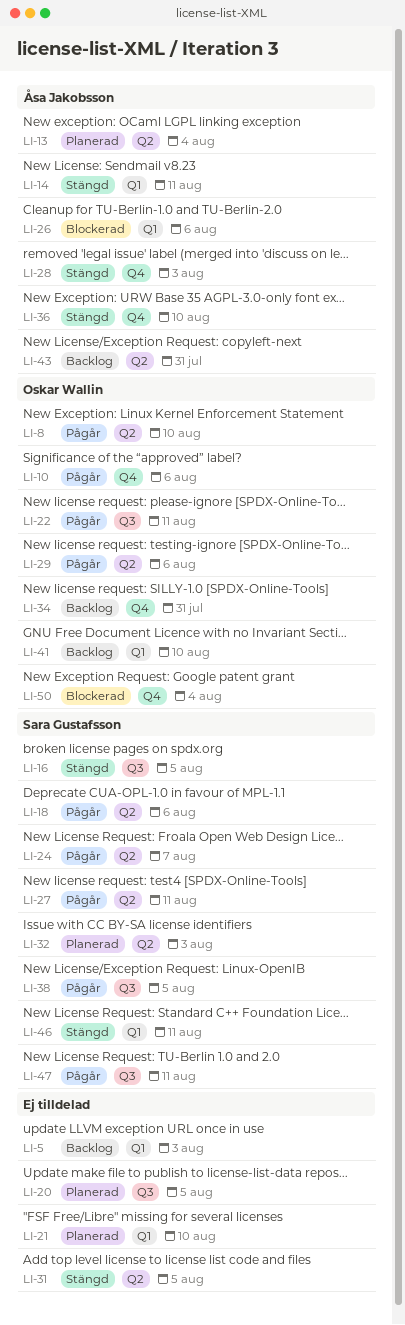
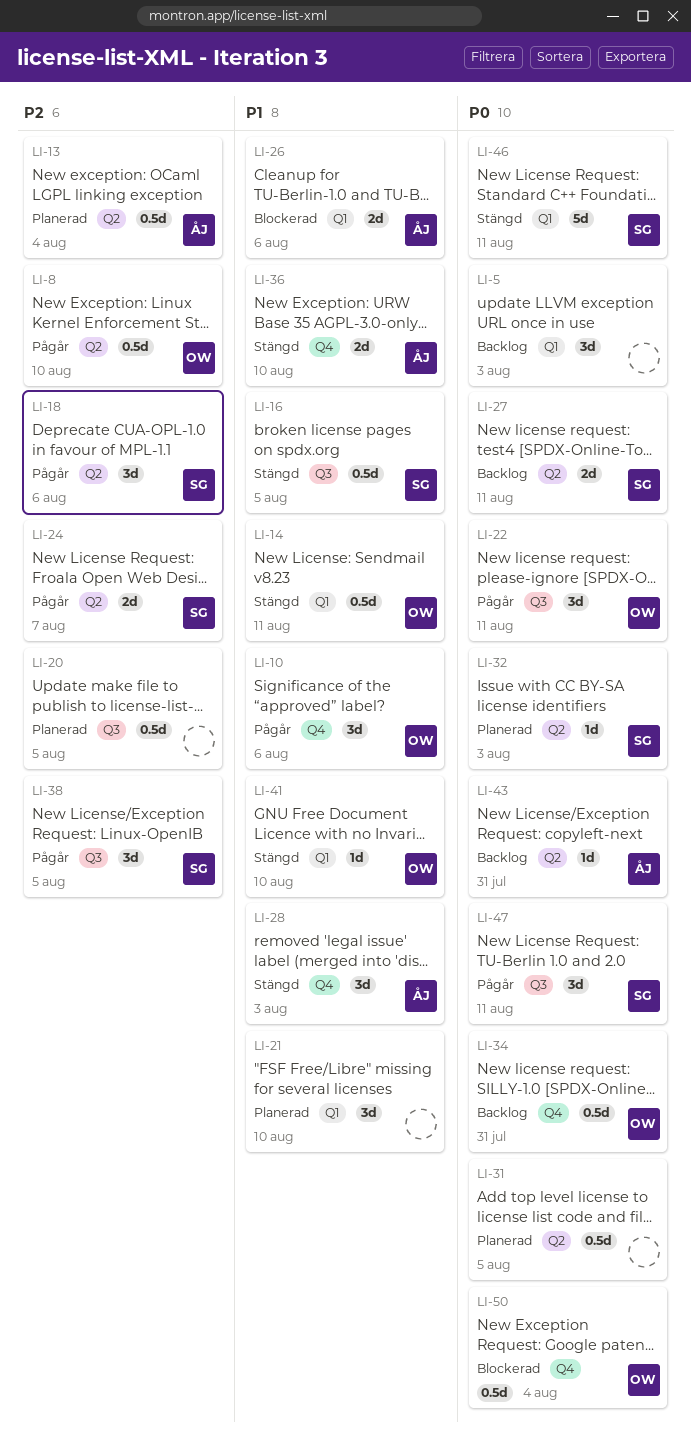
LI-14, owner: Åsa Jakobsson -> Oskar Wallin
LI-27, status: Pågår -> Backlog
LI-29: present -> none
LI-31, status: Stängd -> Planerad
LI-41, status: Backlog -> Stängd

